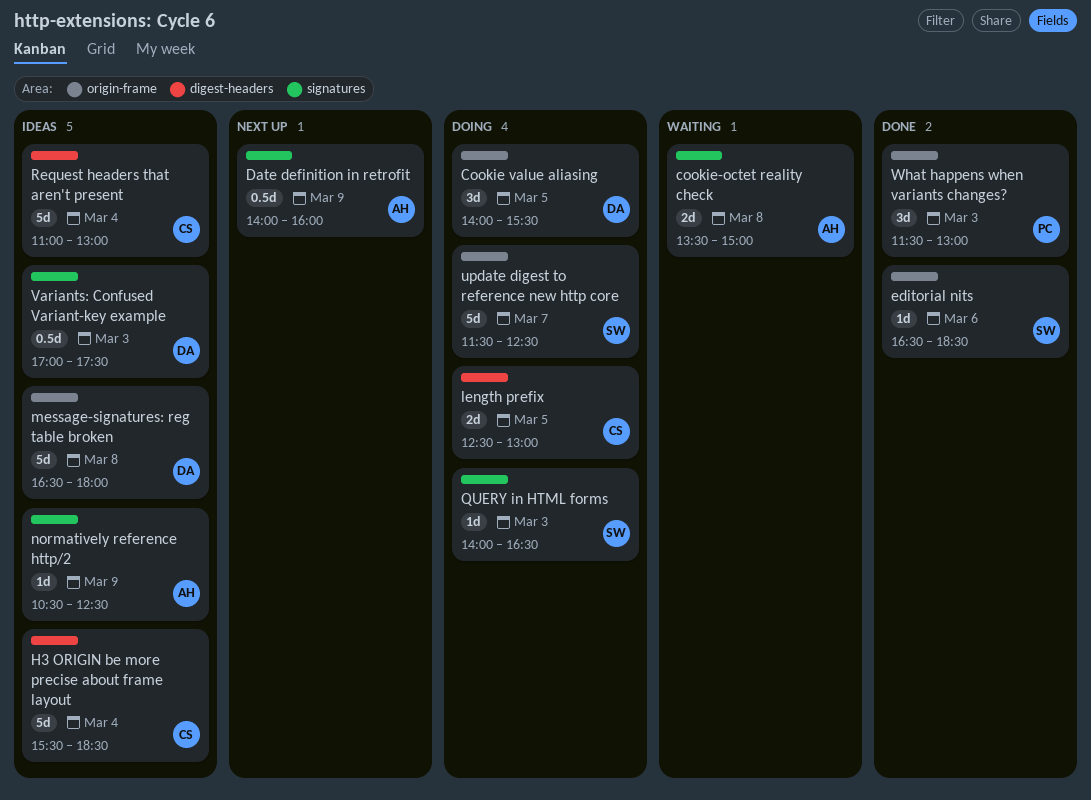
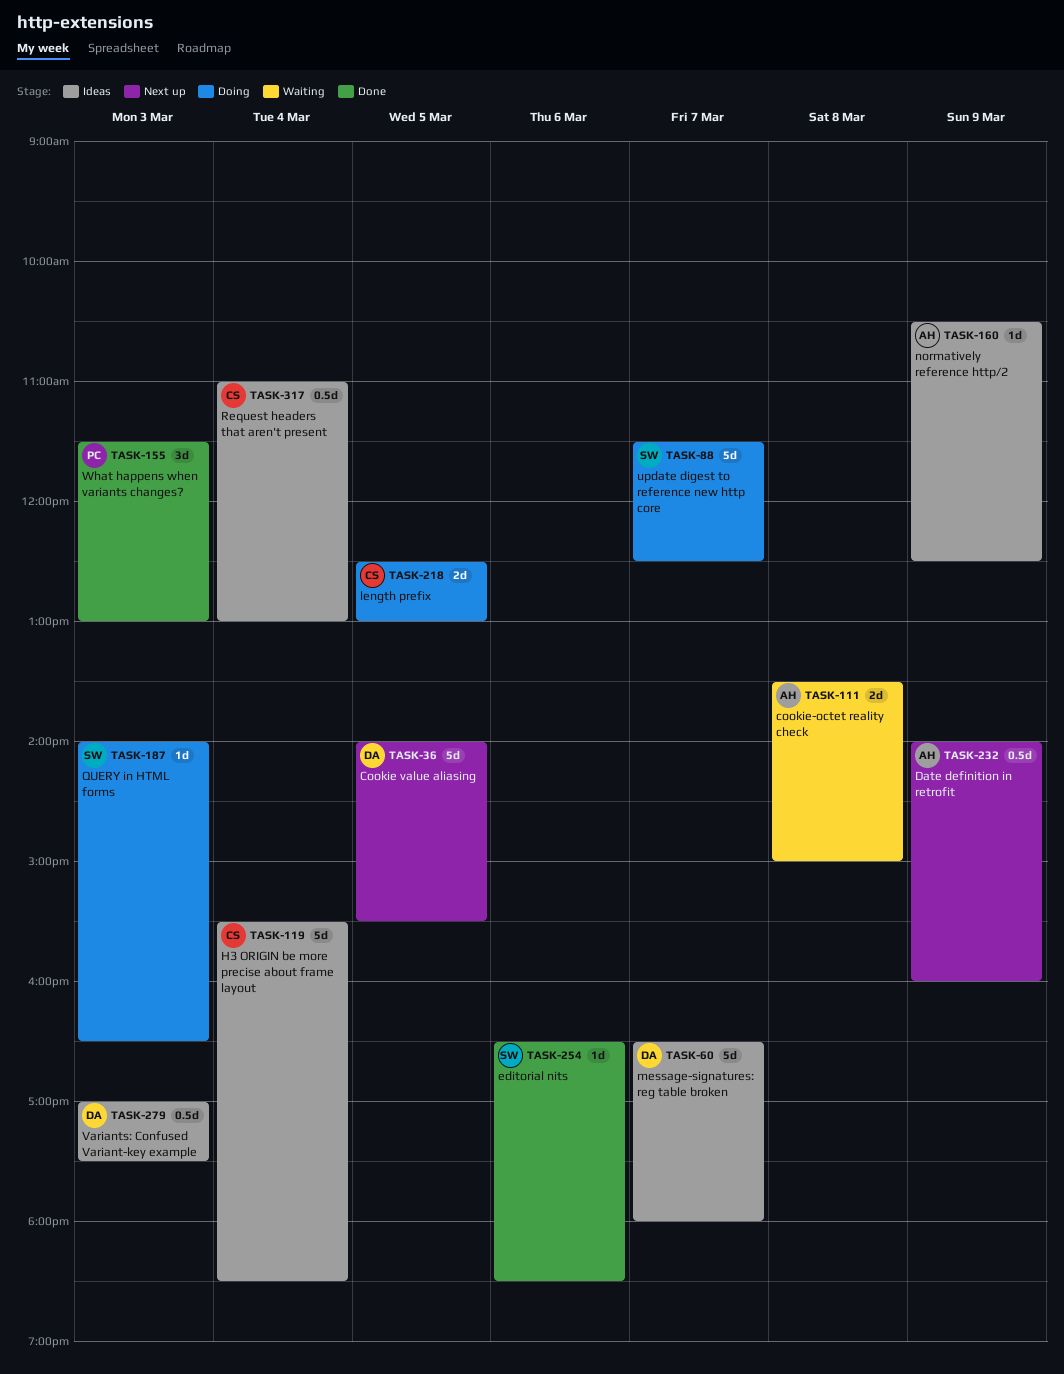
Cookie value aliasing, status: Doing -> Next up
Cookie value aliasing, estimate: 3d -> 5d
message-signatures: reg table broken, day: Mar 8 -> Mar 7
Request headers that aren't present, estimate: 5d -> 0.5d

